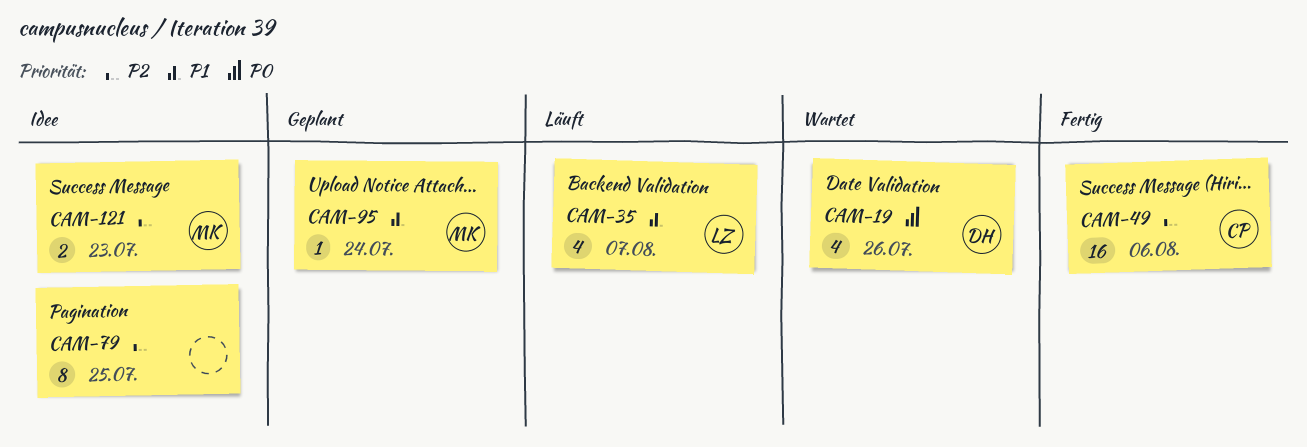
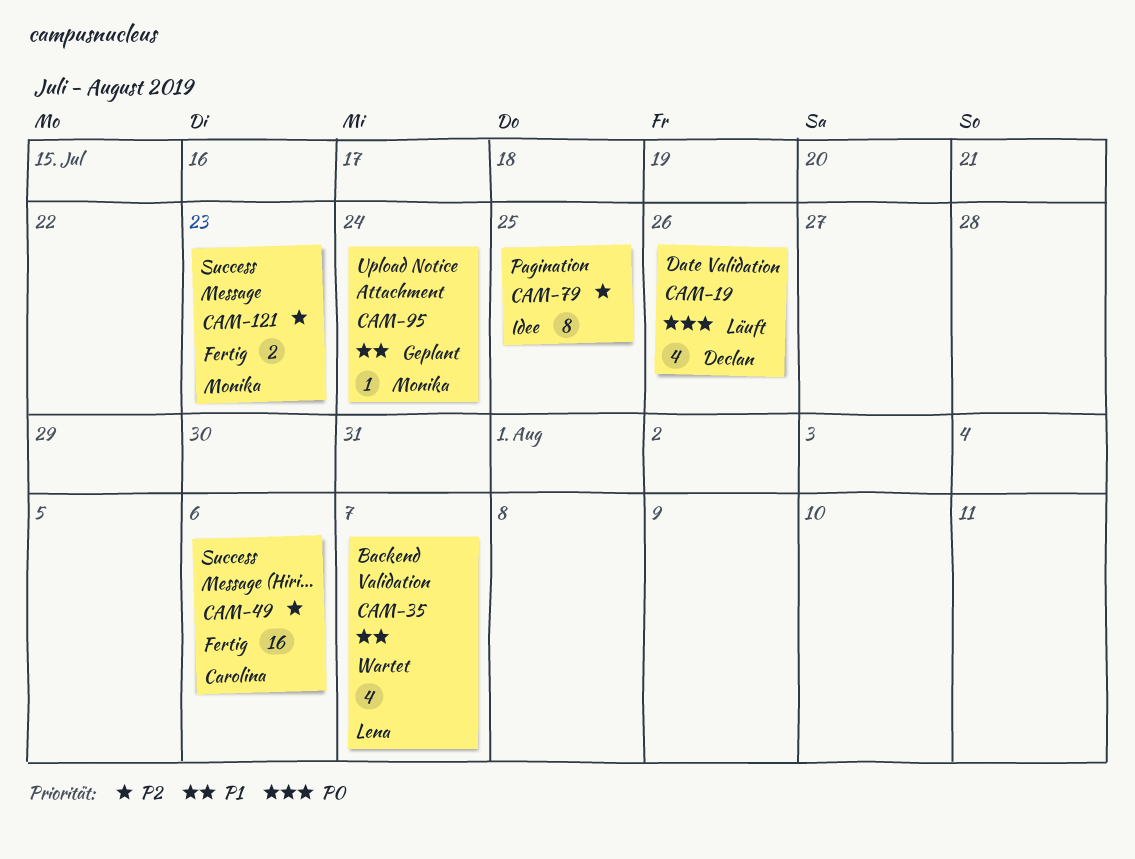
CAM-19, status: Wartet -> Läuft
CAM-35, status: Läuft -> Wartet
CAM-121, status: Idee -> Fertig

